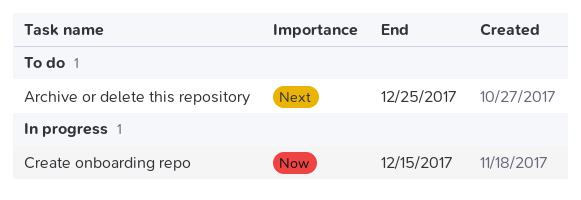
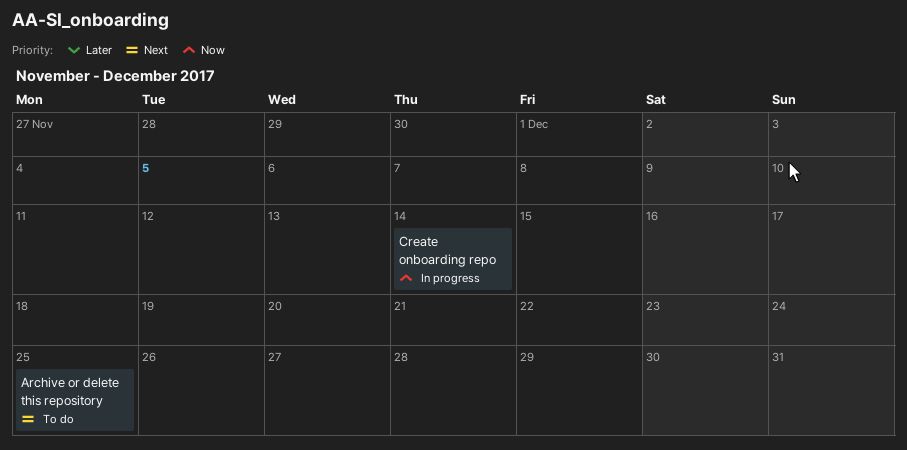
Create onboarding repo, due: Dec 15 -> Dec 14

